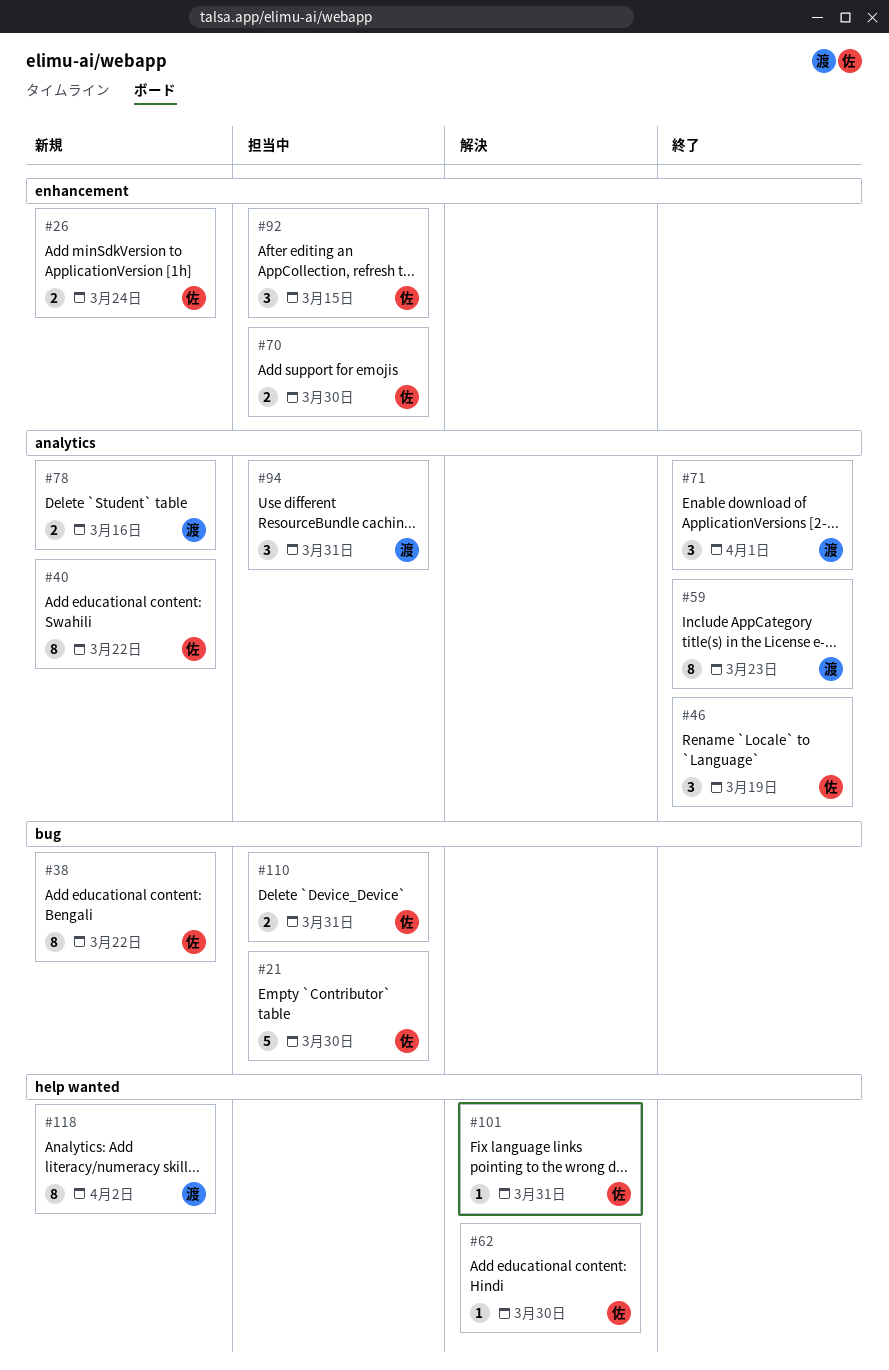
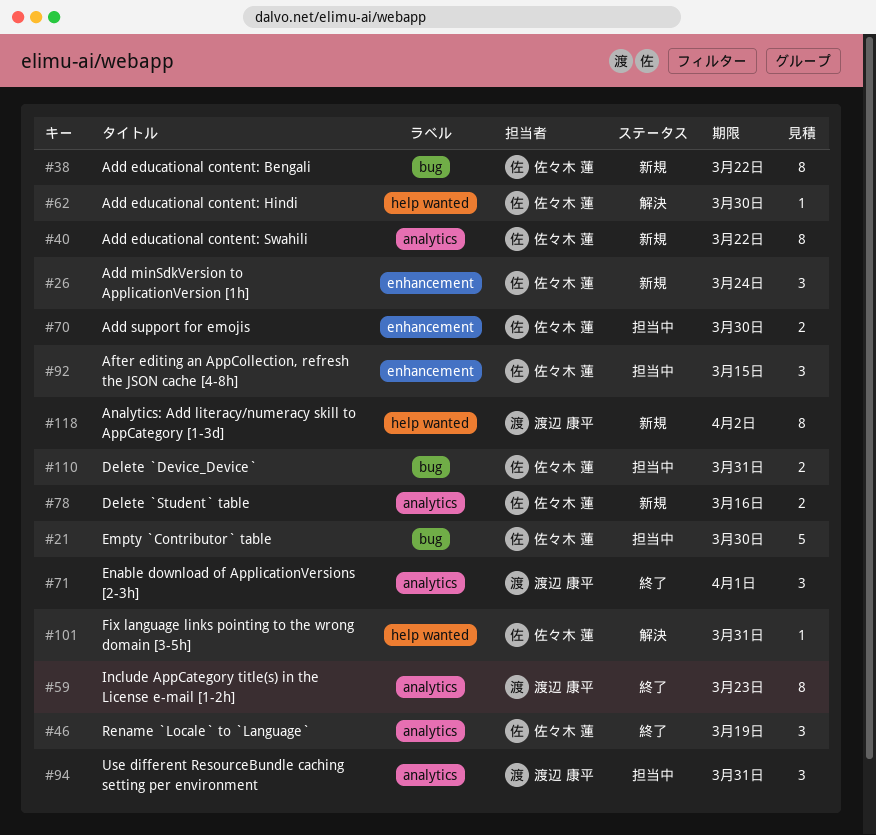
#26, estimate: 2 -> 3
#78, owner: 渡辺 康平 -> 佐々木 蓮

